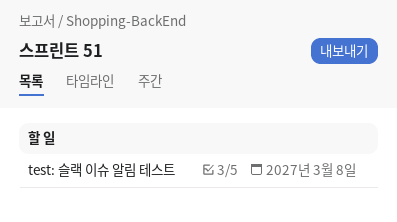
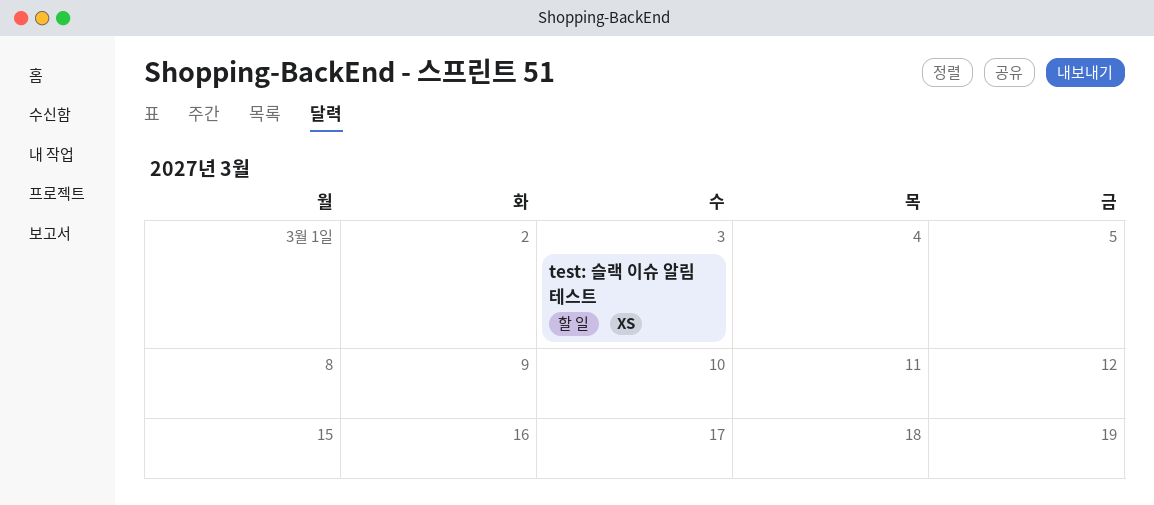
test: 슬랙 이슈 알림 테스트, due: Mar 8 -> Mar 3

